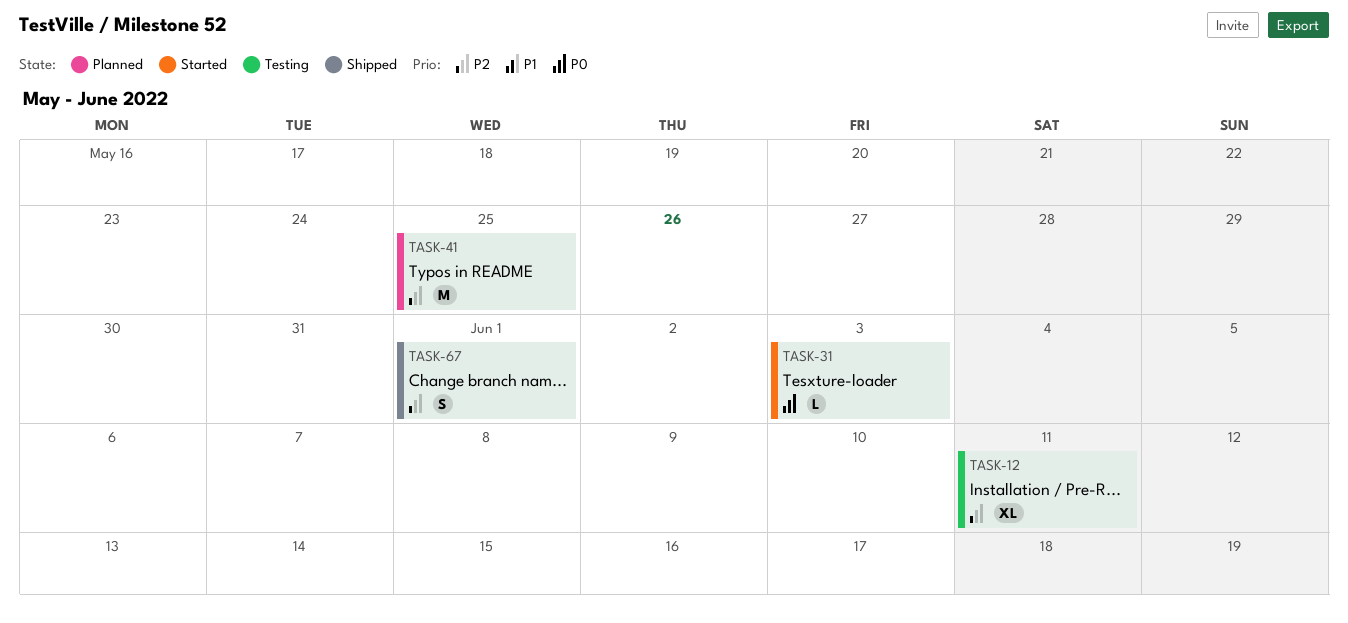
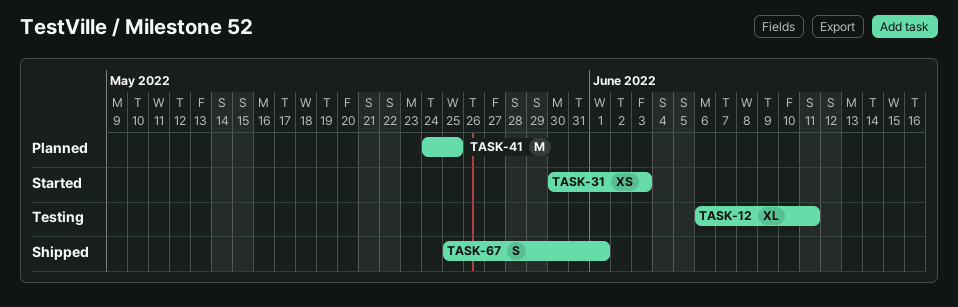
TASK-31, estimate: L -> XS

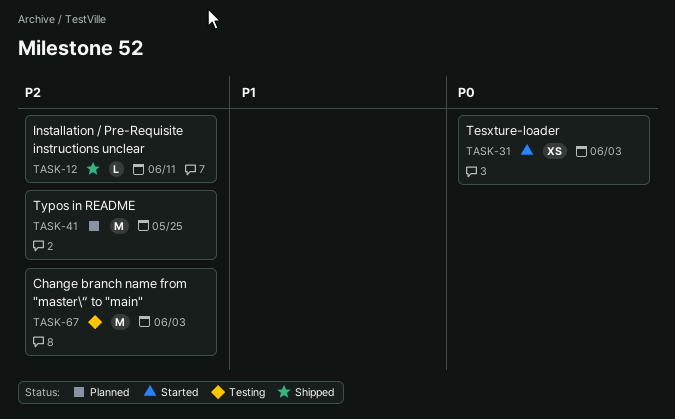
TASK-12, status: Testing -> Shipped
TASK-12, estimate: XL -> L
TASK-67, status: Shipped -> Testing
TASK-67, estimate: S -> M
TASK-67, due: Jun 1 -> Jun 3

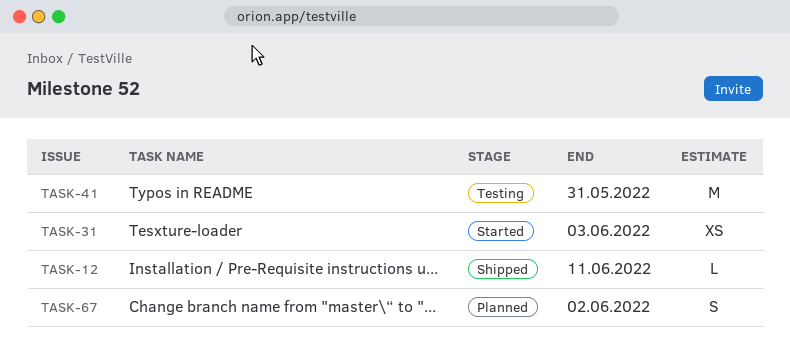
TASK-41, status: Planned -> Testing
TASK-41, due: May 25 -> May 31
TASK-67, status: Testing -> Planned
TASK-67, estimate: M -> S
TASK-67, due: Jun 3 -> Jun 2

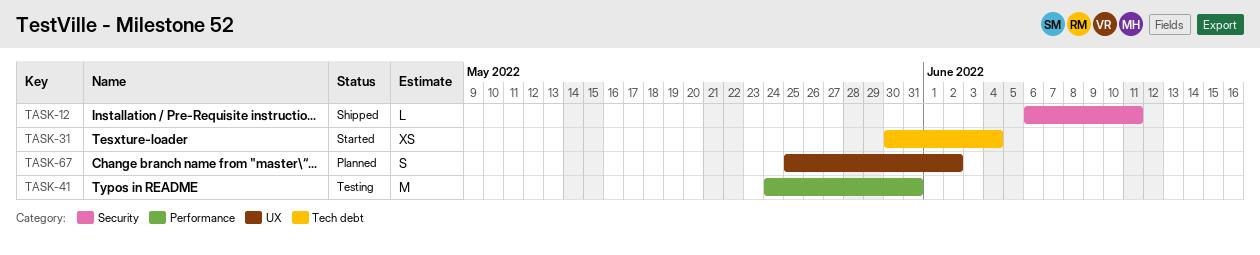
TASK-31, due: Jun 3 -> Jun 4

